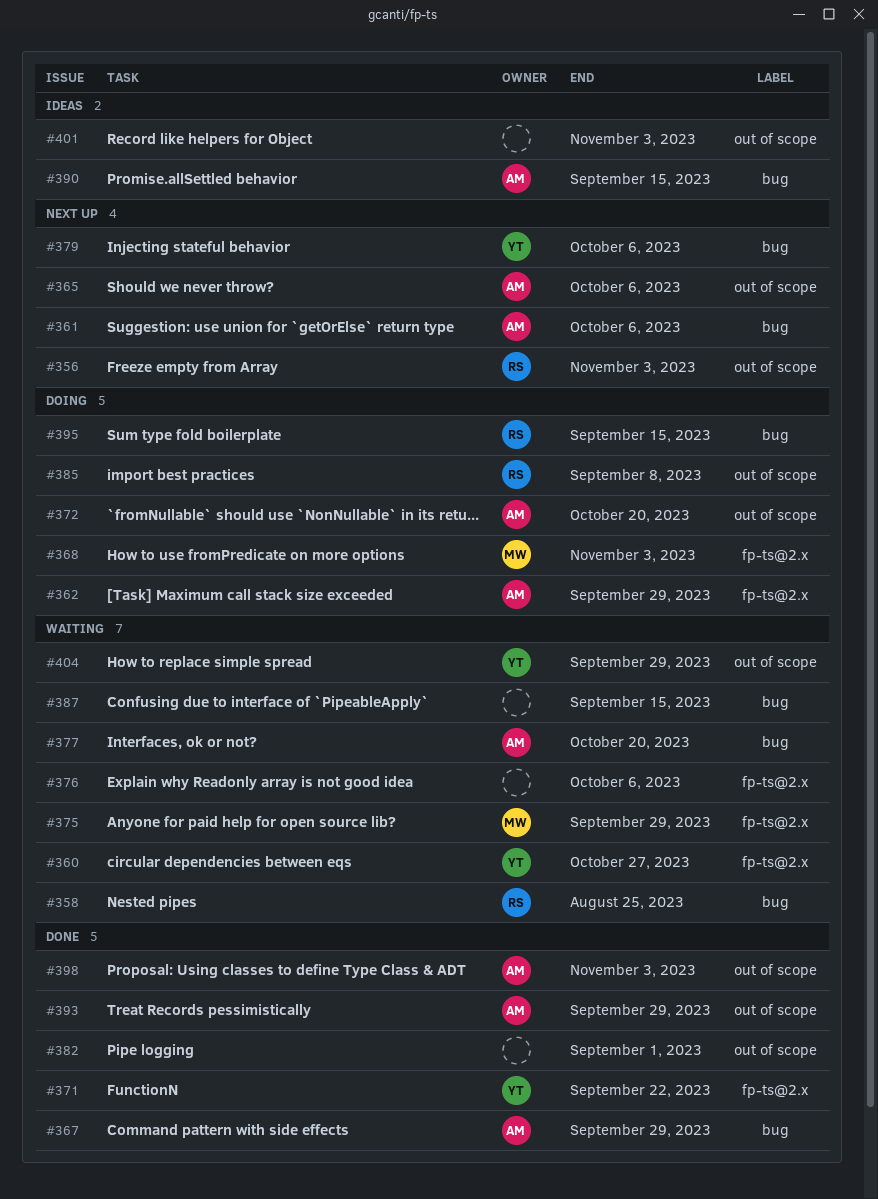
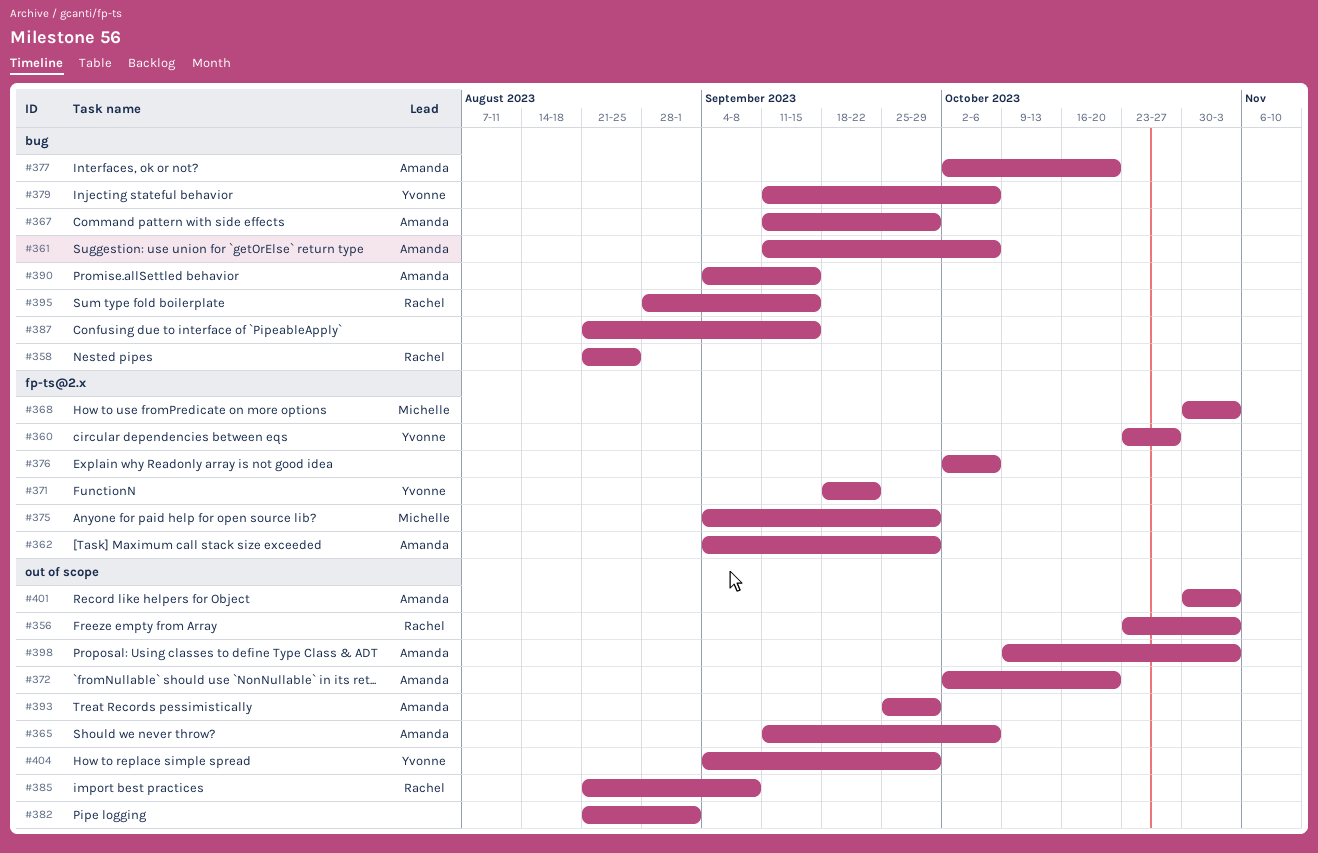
#401, owner: none -> Amanda

